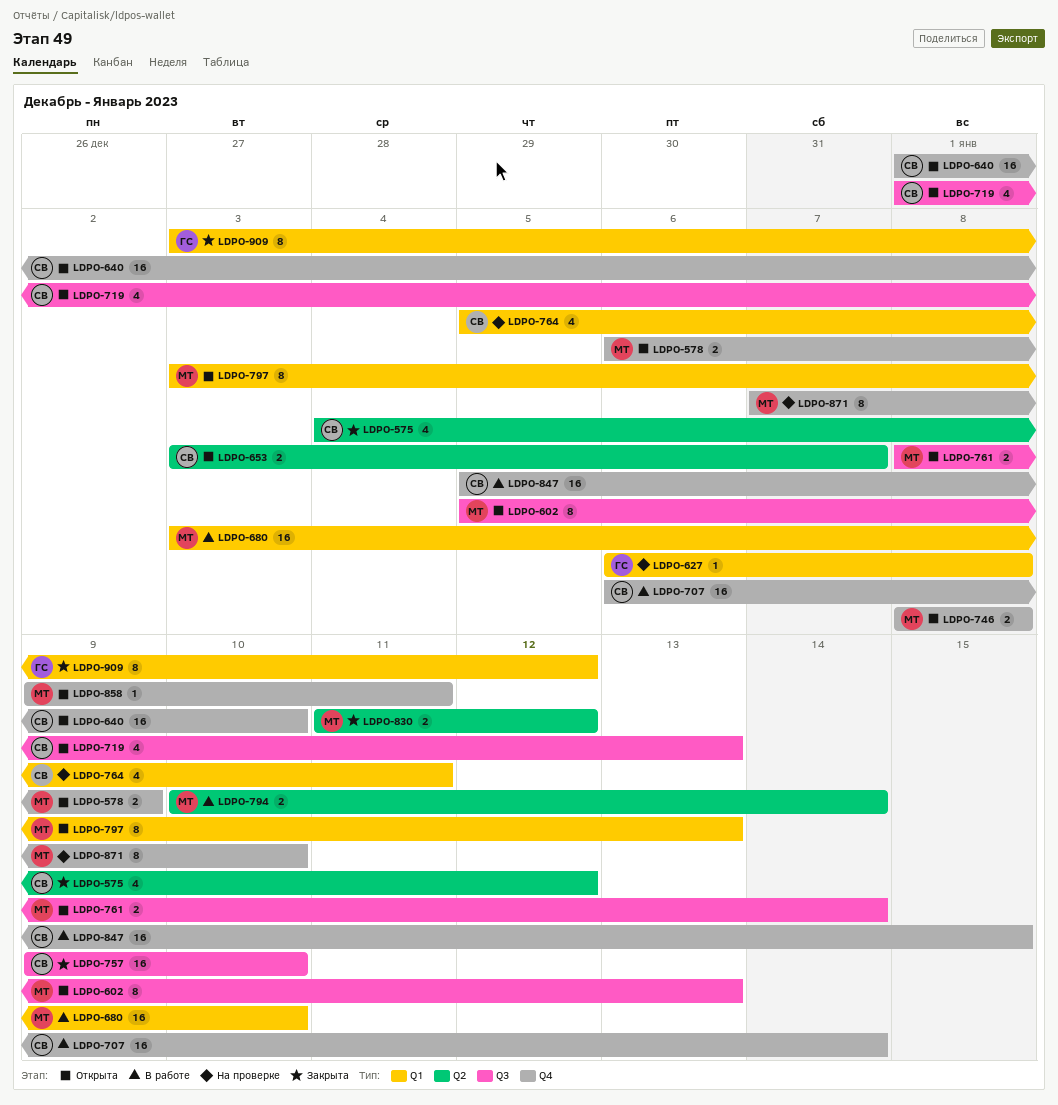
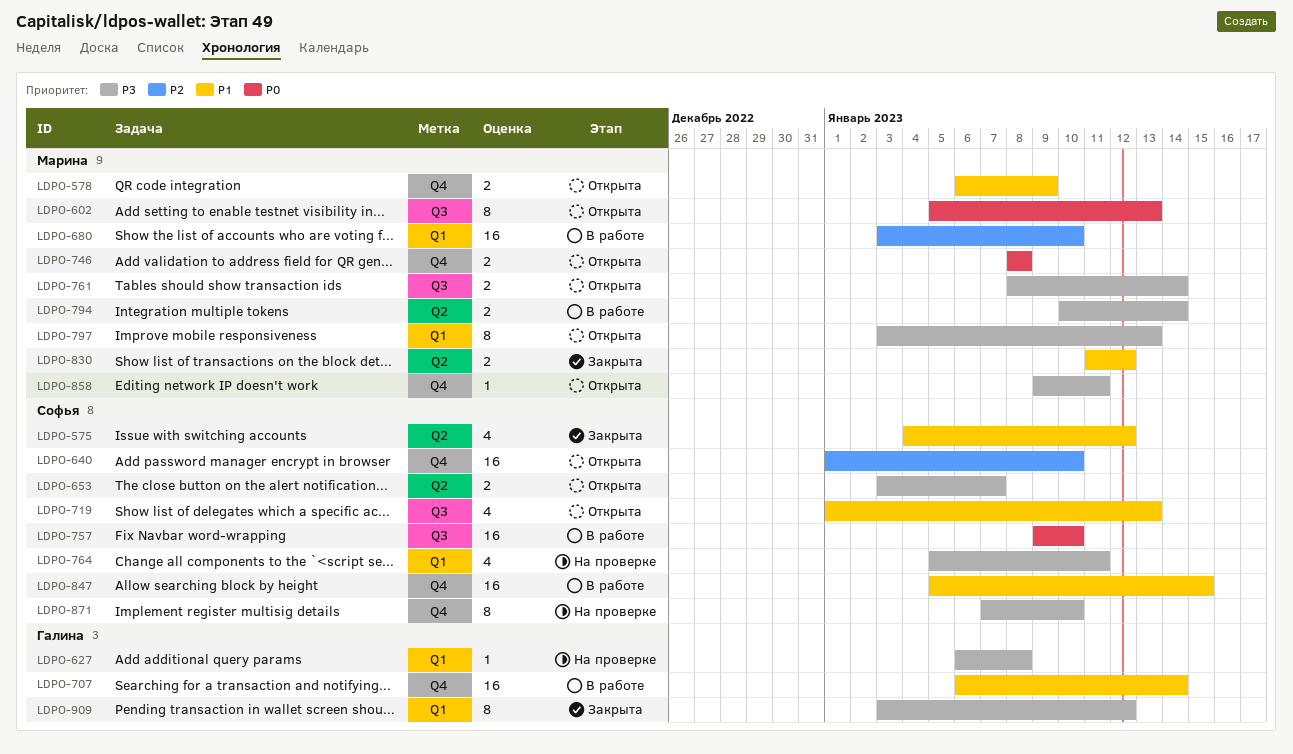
LDPO-707, owner: Софья -> Галина
LDPO-757, status: Закрыта -> В работе
LDPO-871, owner: Марина -> Софья

